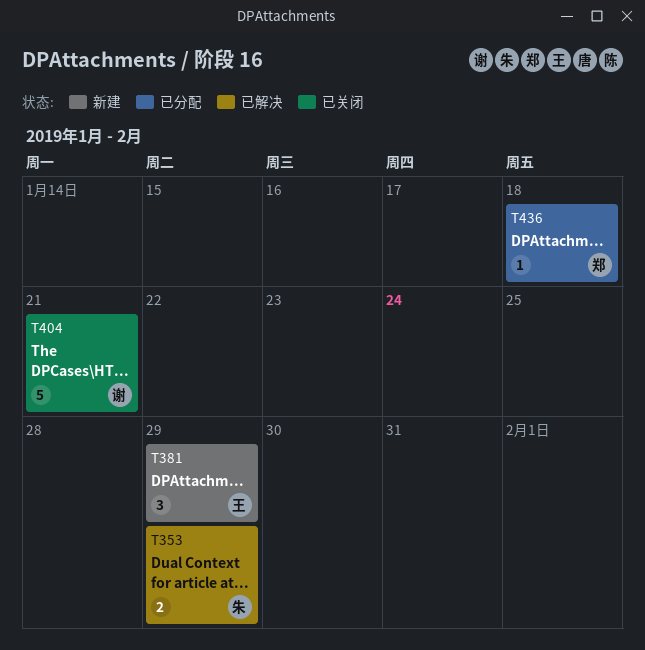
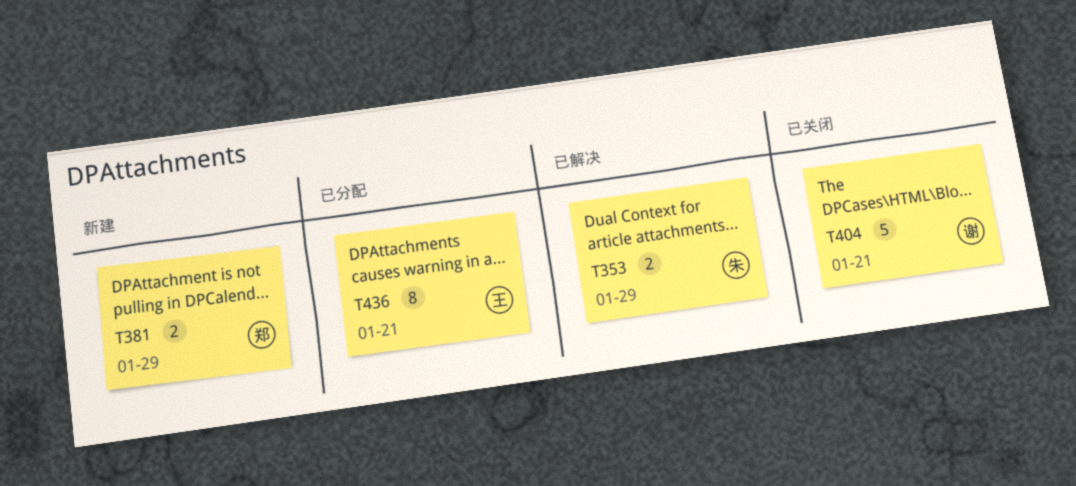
T381, owner: 王 -> 郑
T381, estimate: 3 -> 2
T436, owner: 郑 -> 王
T436, estimate: 1 -> 8
T436, due: Jan 18 -> Jan 21

